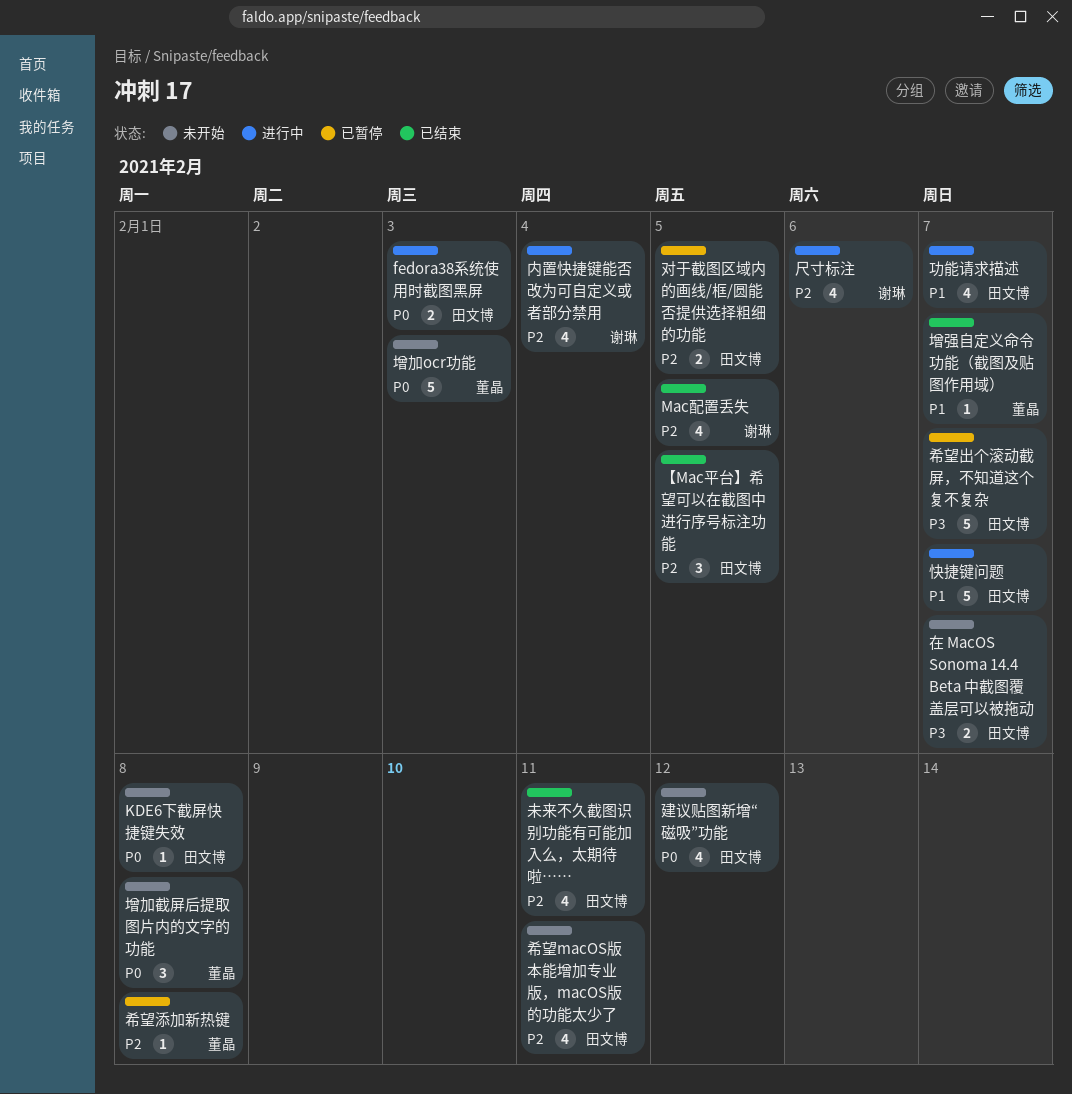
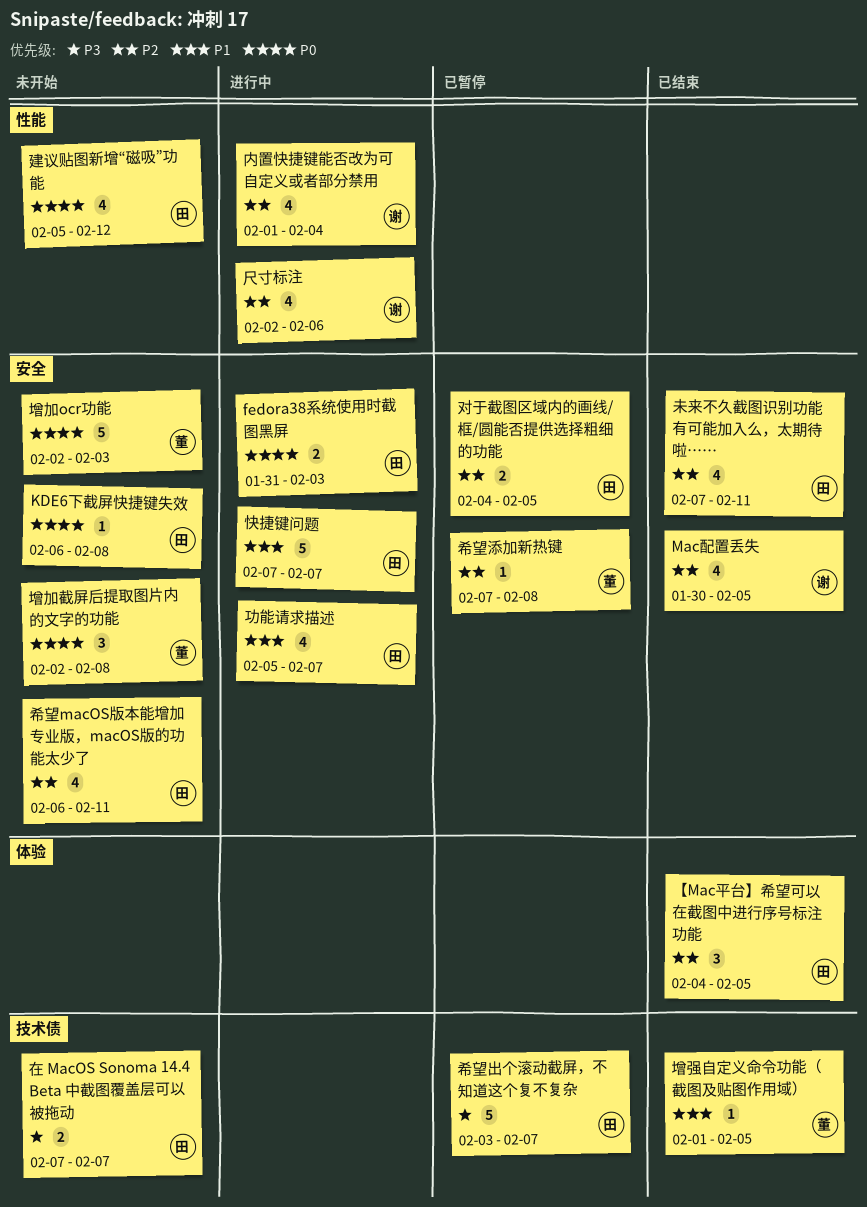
增强自定义命令功能（截图及贴图作用域）, due: Feb 7 -> Feb 5

